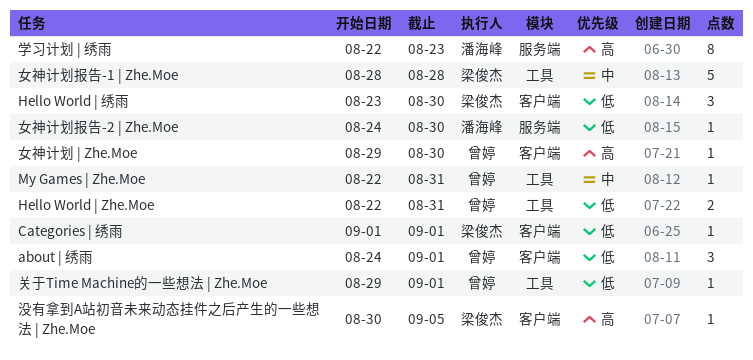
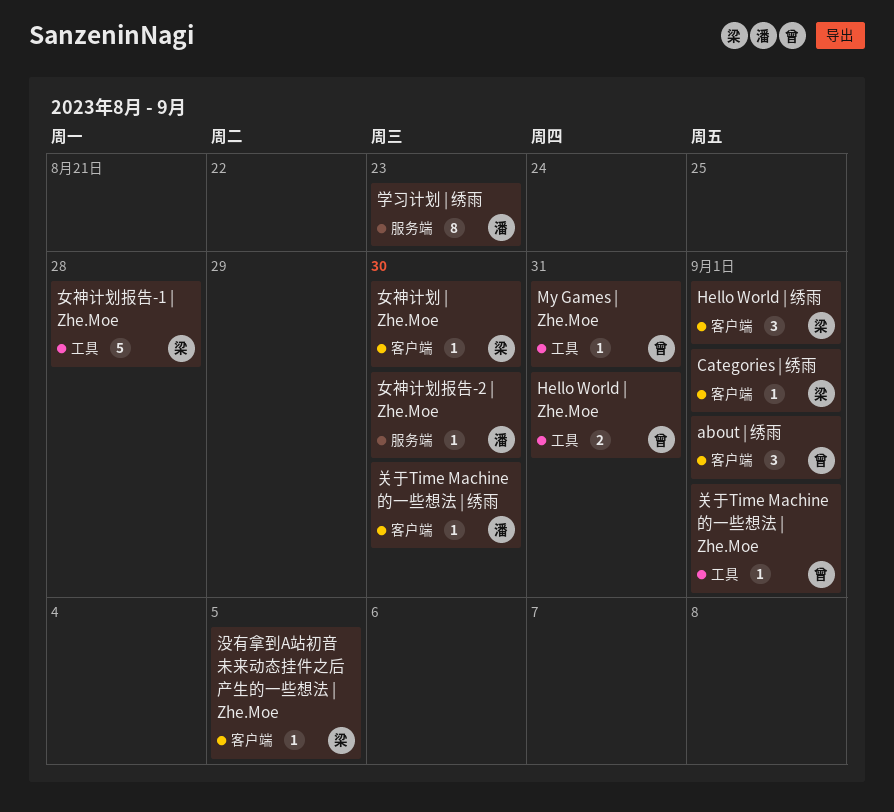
Hello World | 绣雨, due: Aug 30 -> Sep 1
关于Time Machine的一些想法 | 绣雨: none -> present
女神计划 | Zhe.Moe, owner: 曾婷 -> 梁俊杰

